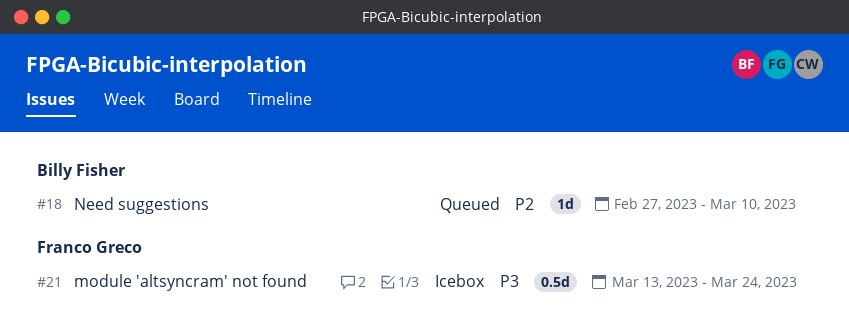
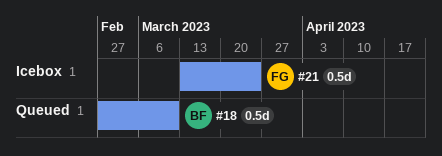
#18, estimate: 1d -> 0.5d

